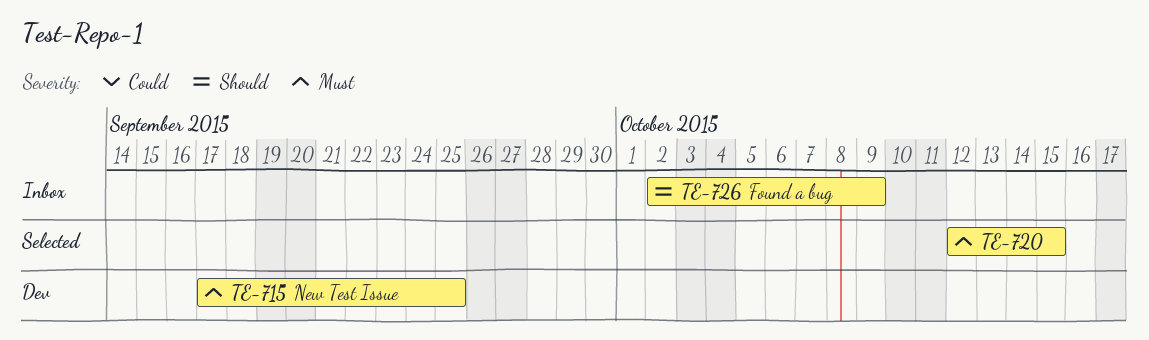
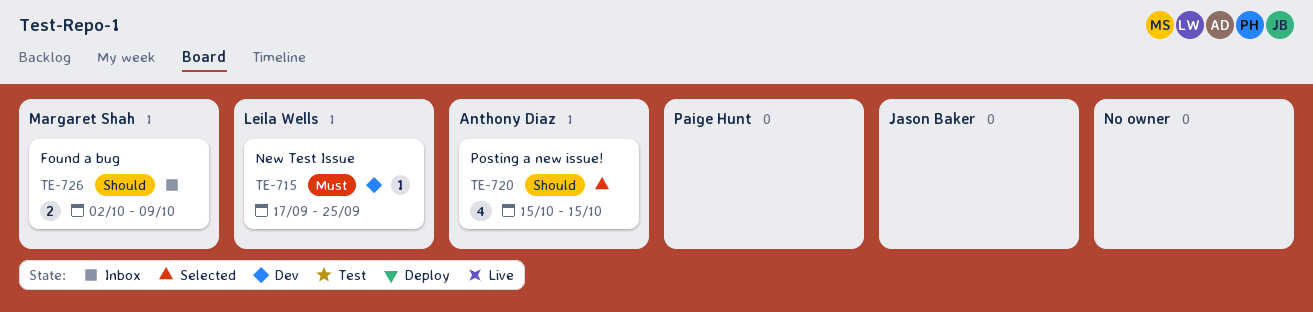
TE-720, priority: Must -> Should
TE-720, start: Oct 12 -> Oct 15

